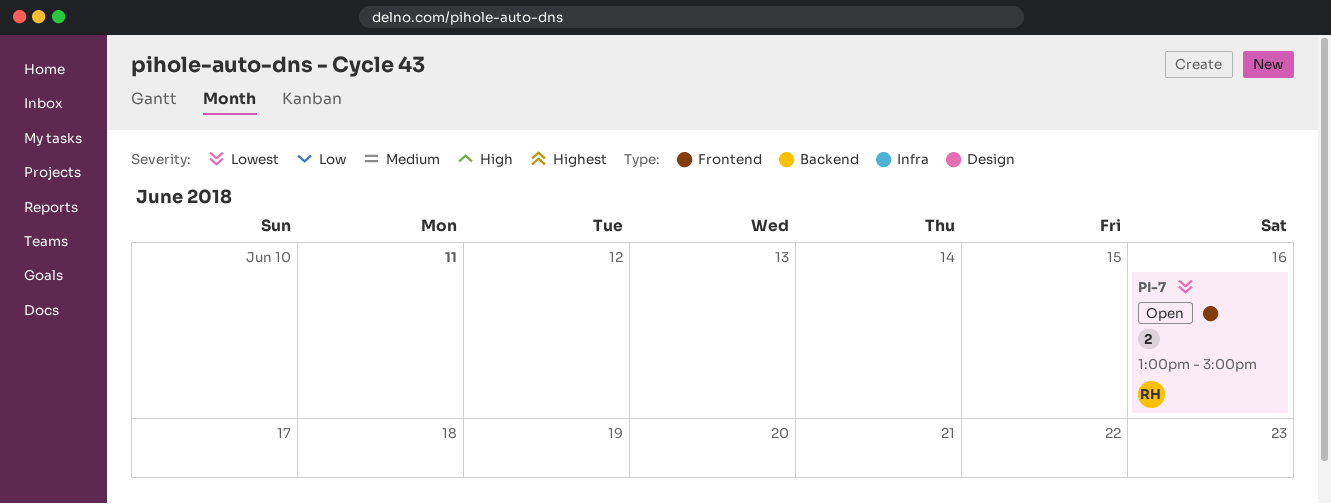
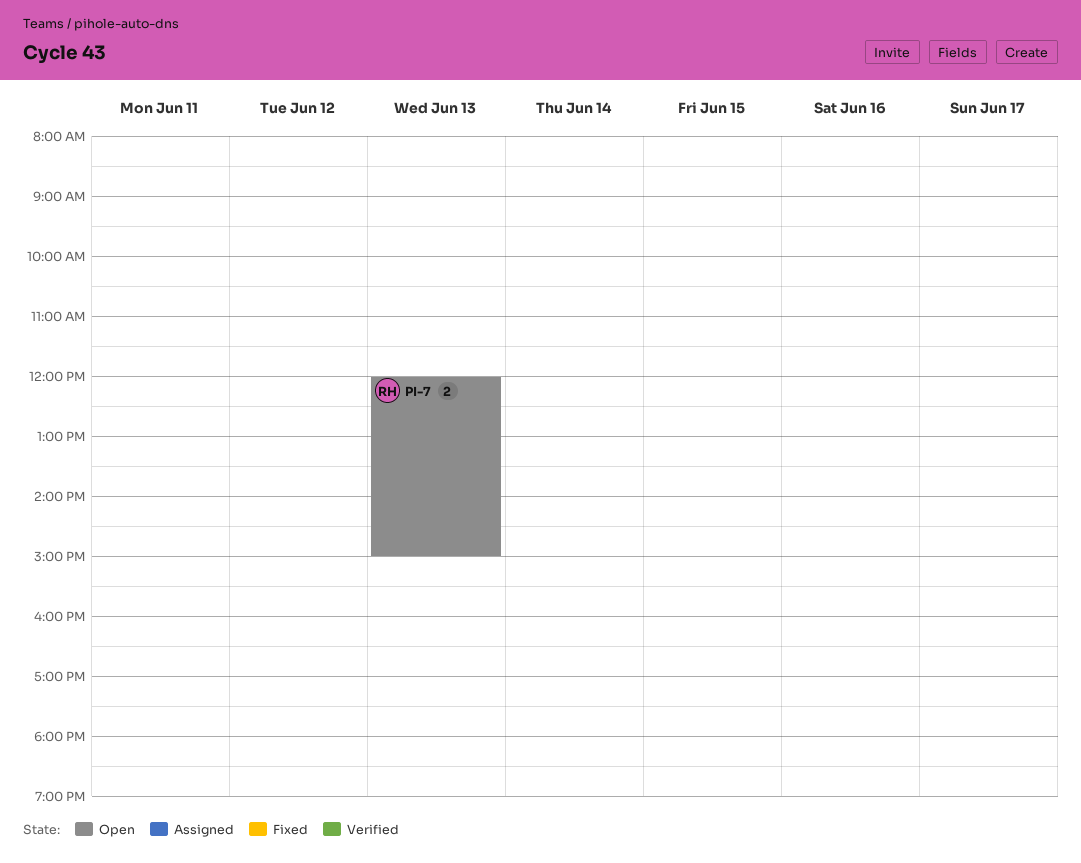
PI-7, day: Jun 16 -> Jun 13
PI-7, begins: 13:00 -> 12:00

